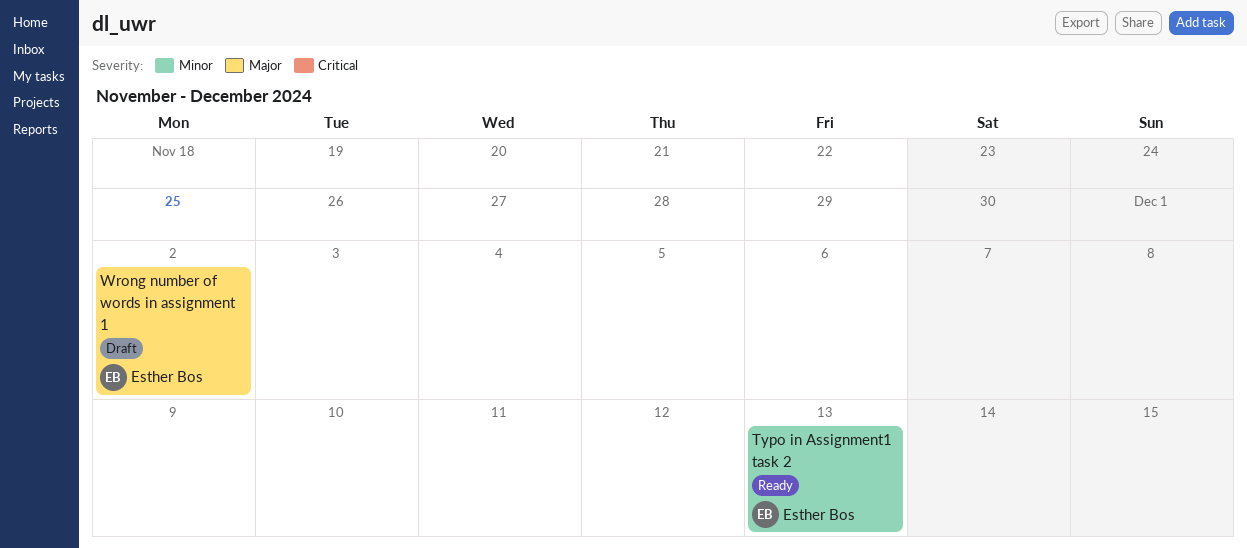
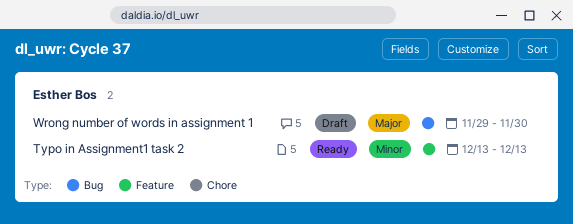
Wrong number of words in assignment 1, due: Dec 2 -> Nov 30

